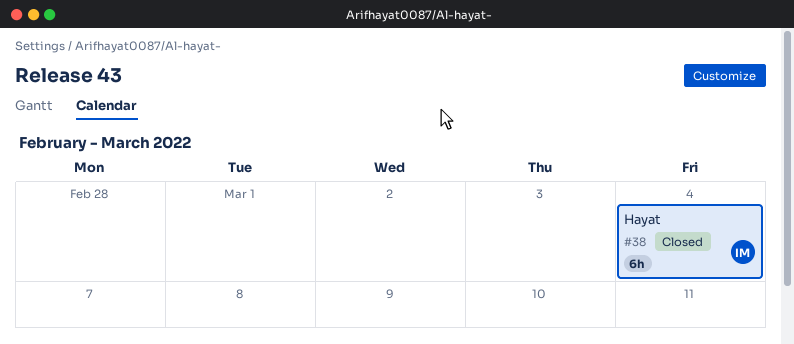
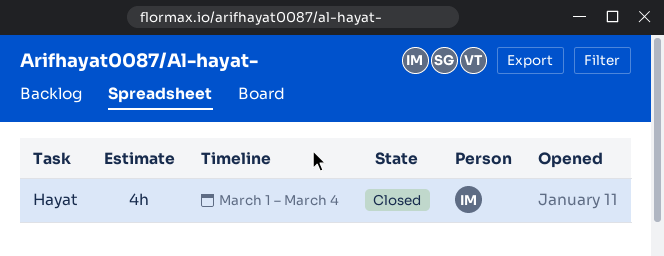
Hayat, estimate: 6h -> 4h

